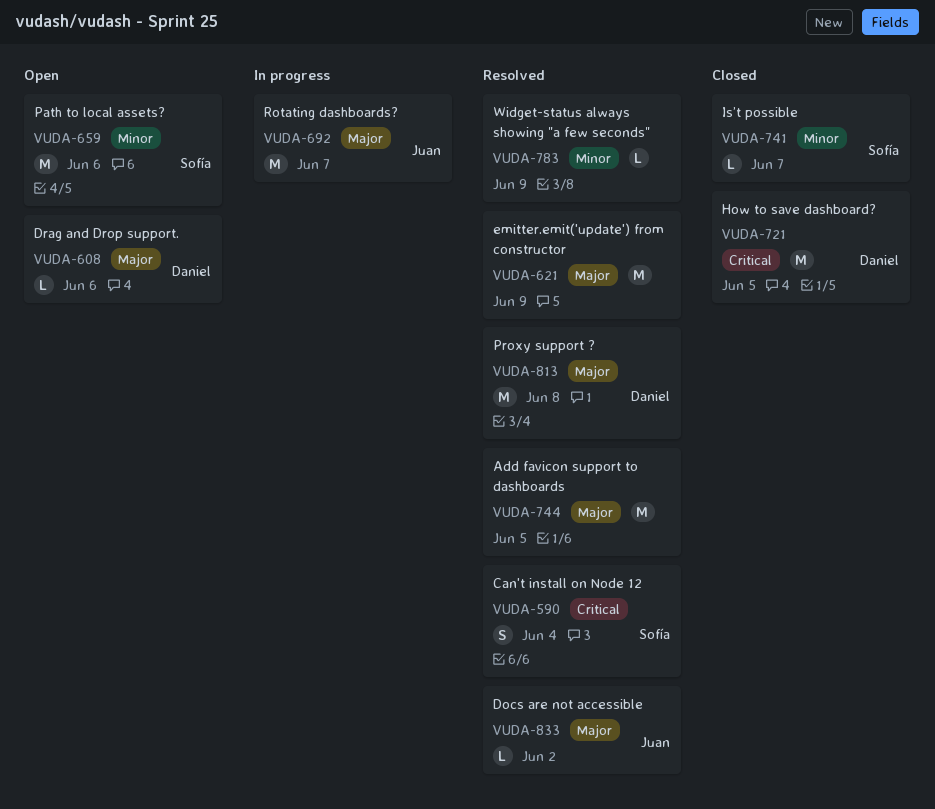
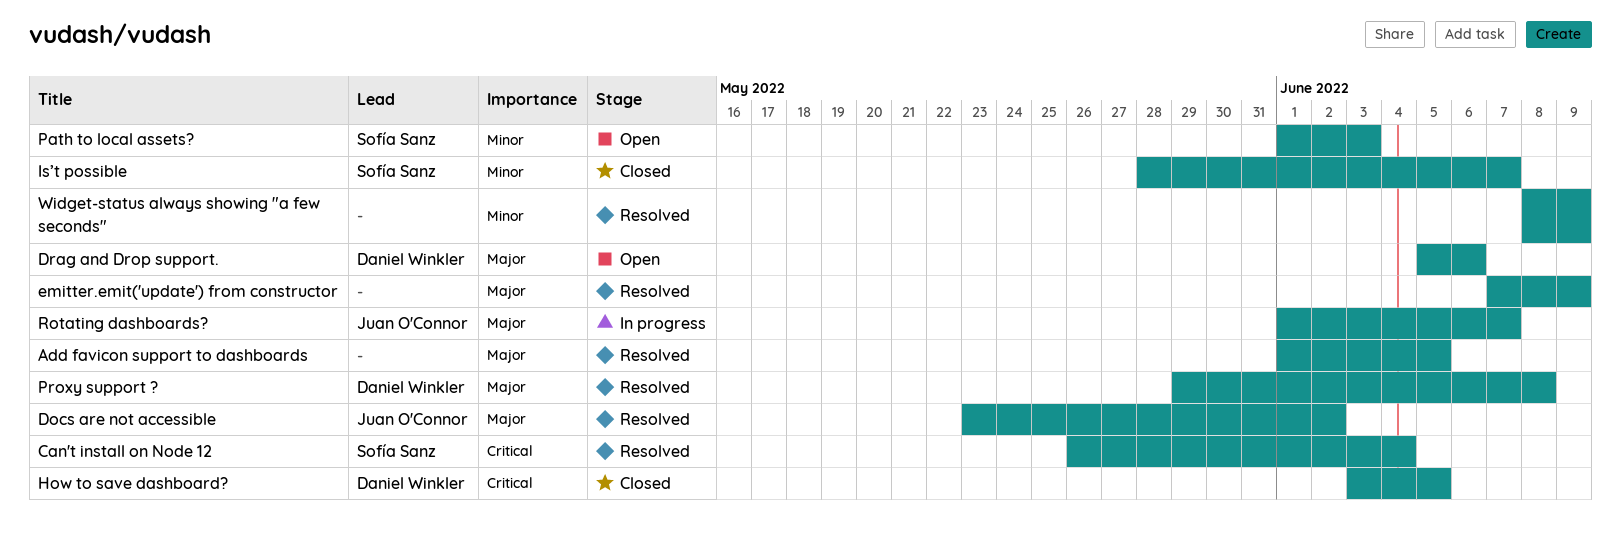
Path to local assets?, due: Jun 6 -> Jun 3

